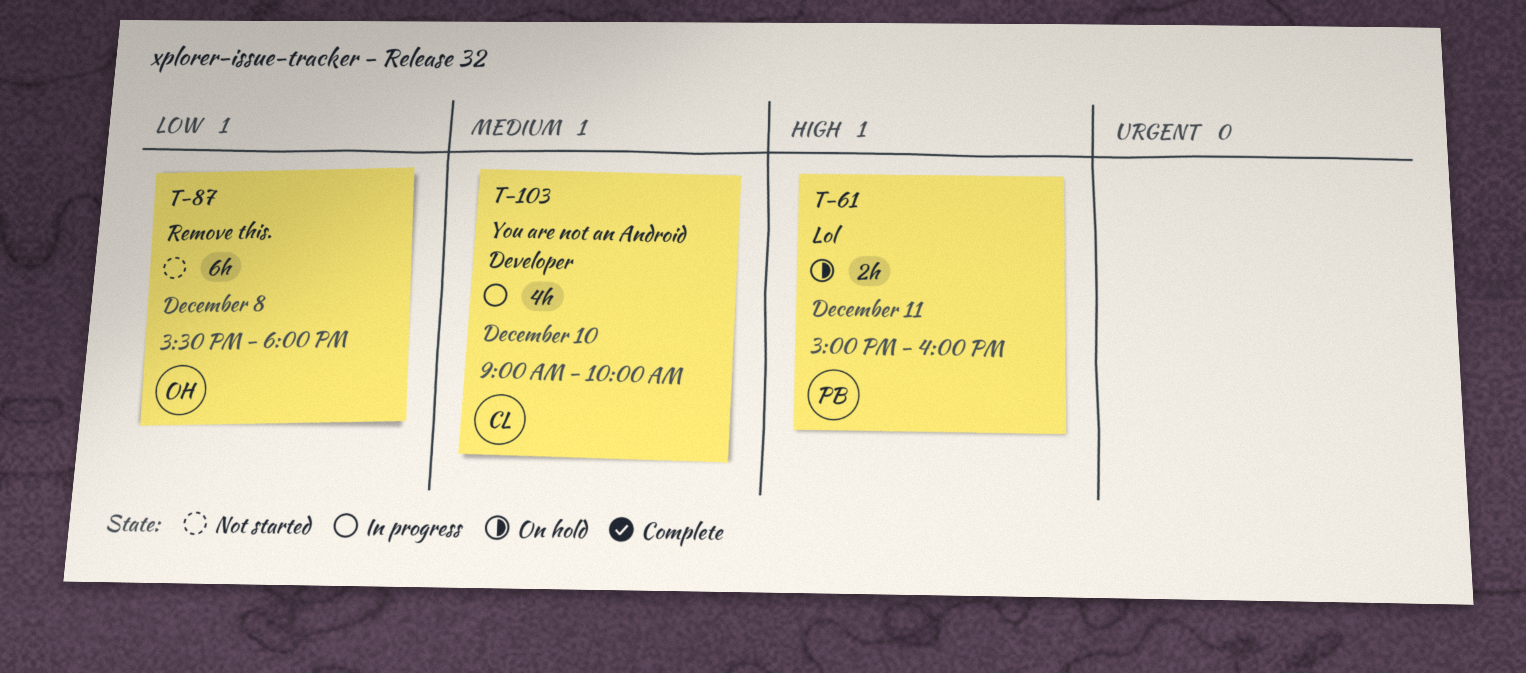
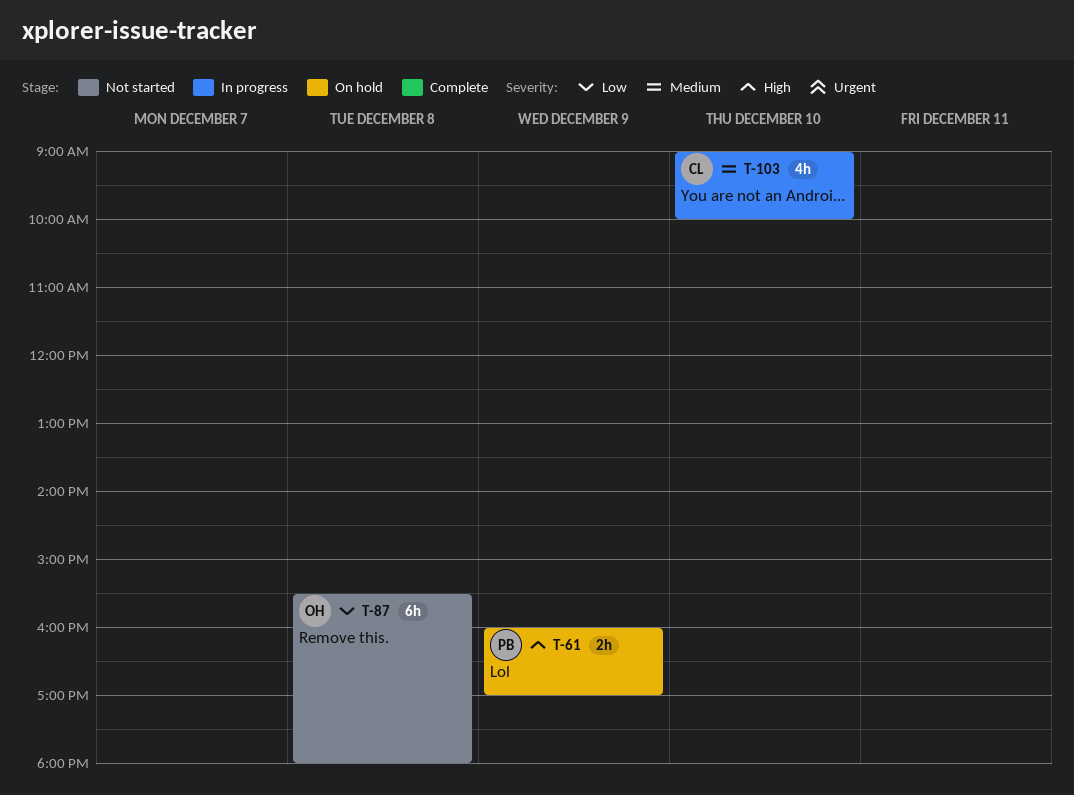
T-61, day: Dec 11 -> Dec 9
T-61, begins: 15:00 -> 16:00
T-61, ends: 16:00 -> 17:00

